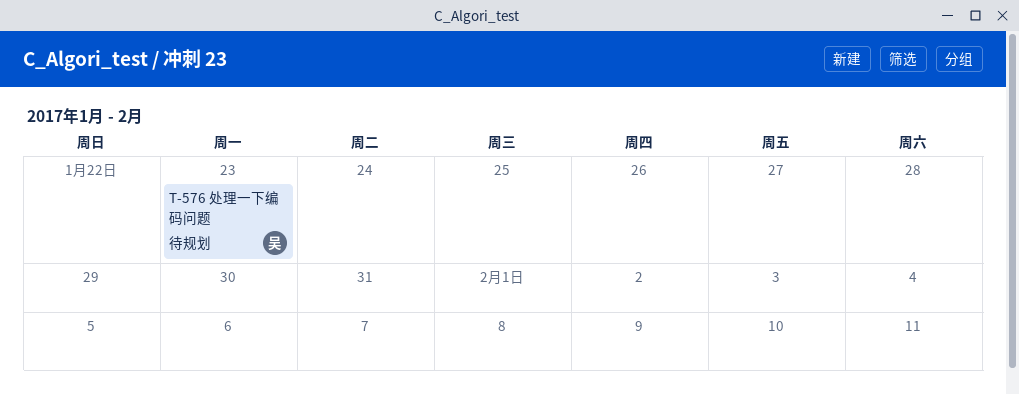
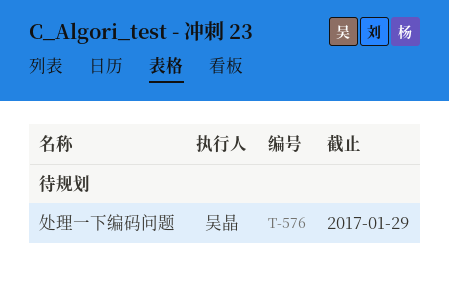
T-576, due: Jan 23 -> Jan 29

